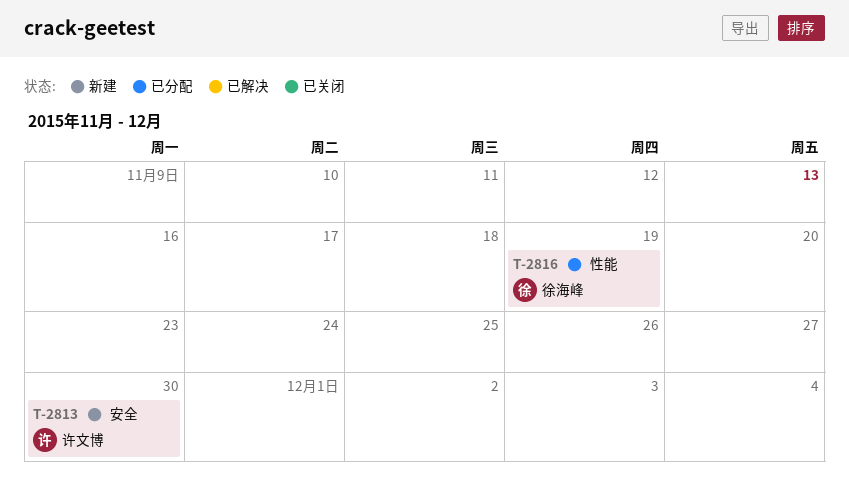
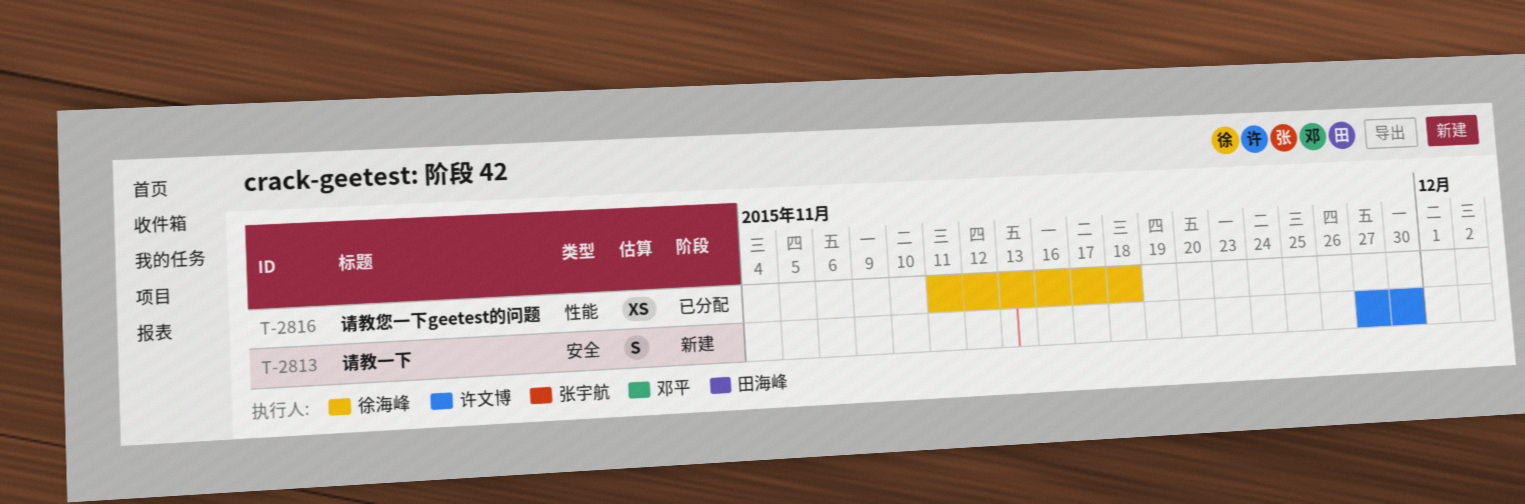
T-2816, due: Nov 19 -> Nov 18

